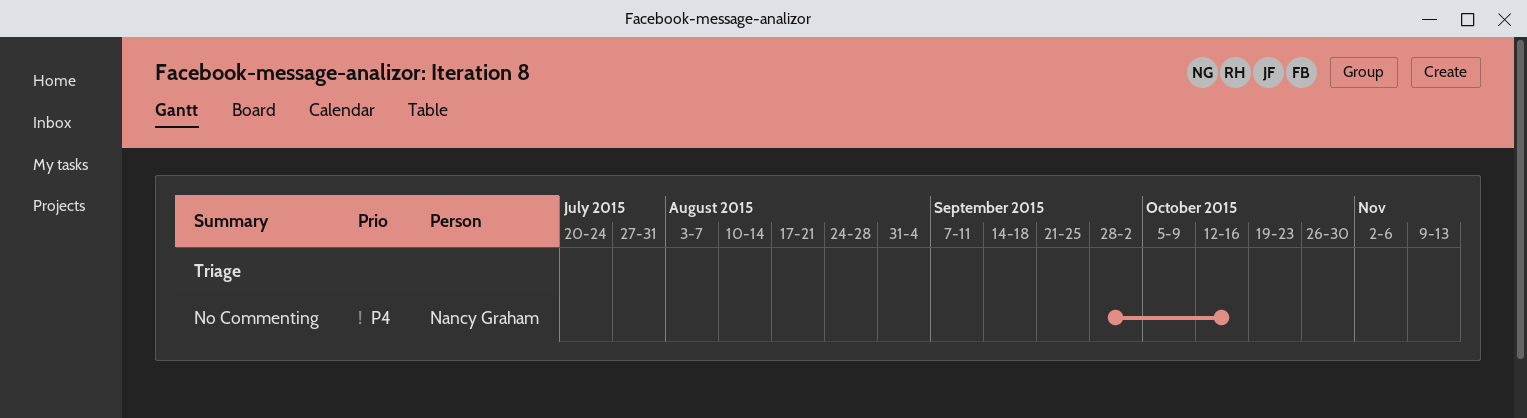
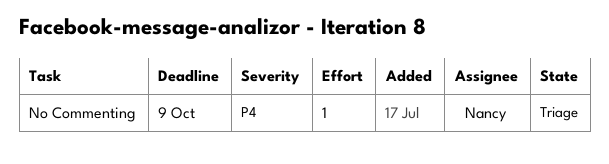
No Commenting, due: Oct 16 -> Oct 9

